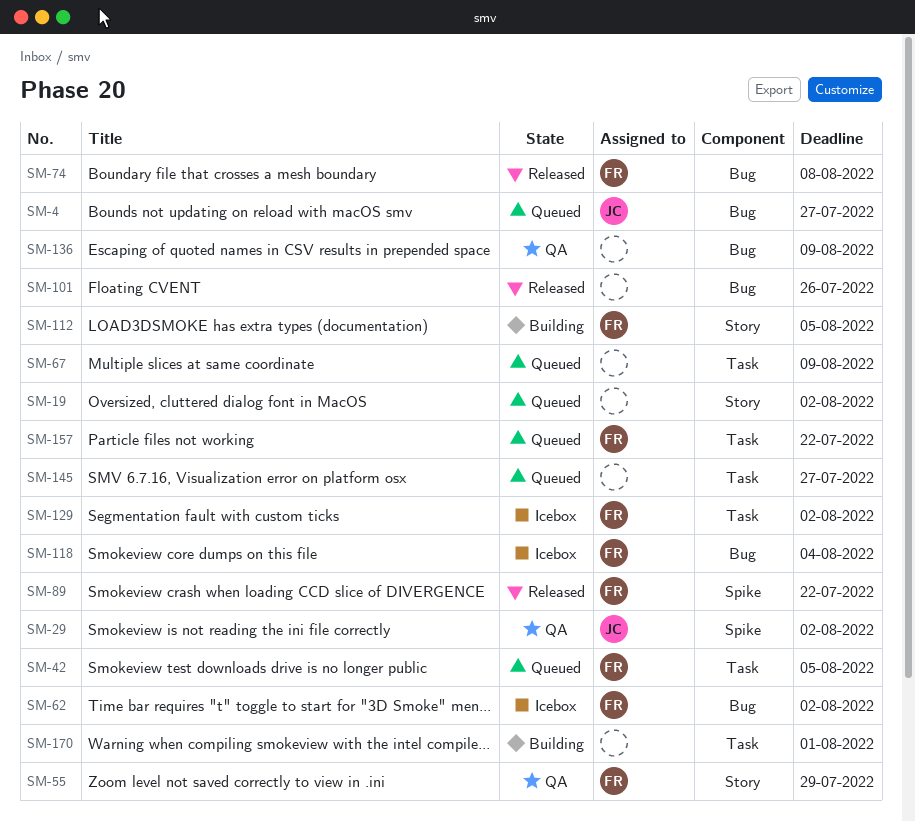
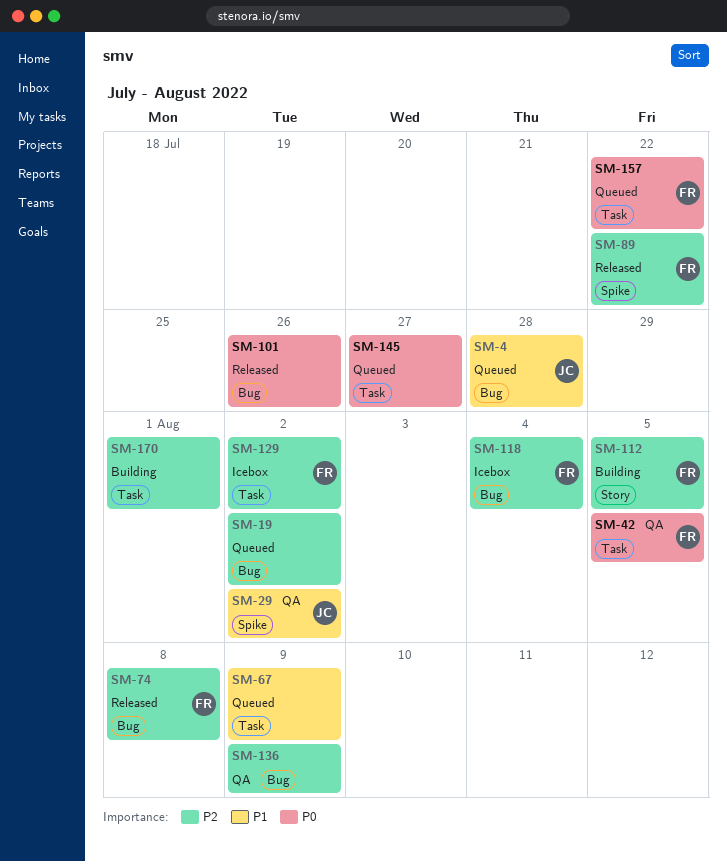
SM-4, due: Jul 27 -> Jul 28
SM-19, label: Story -> Bug
SM-42, status: Queued -> QA
SM-55: present -> none
SM-62: present -> none

